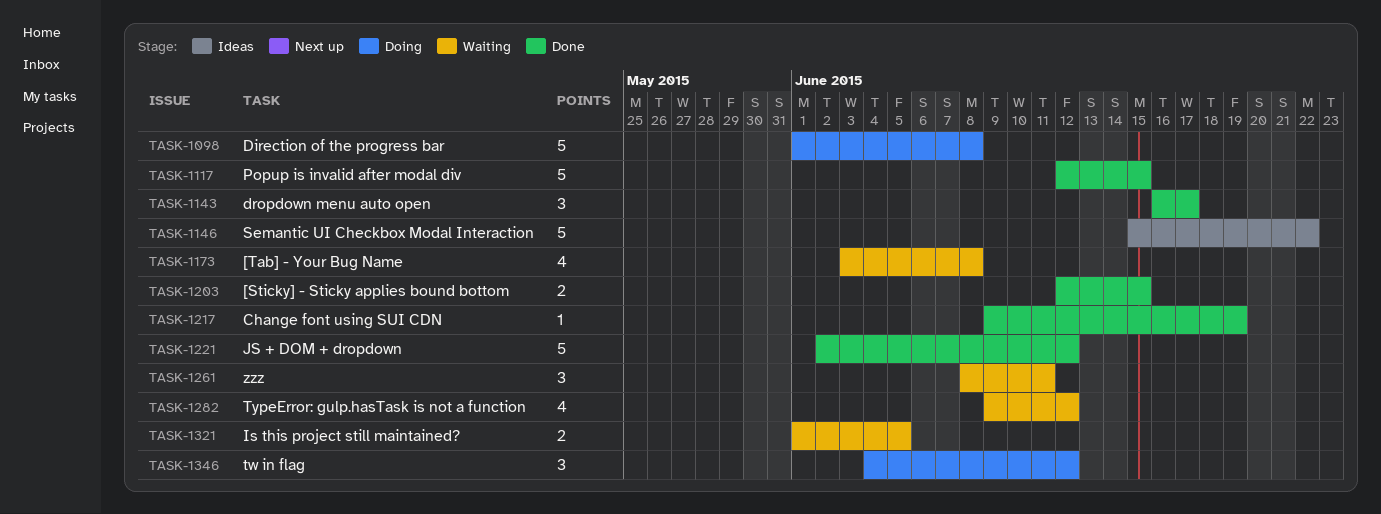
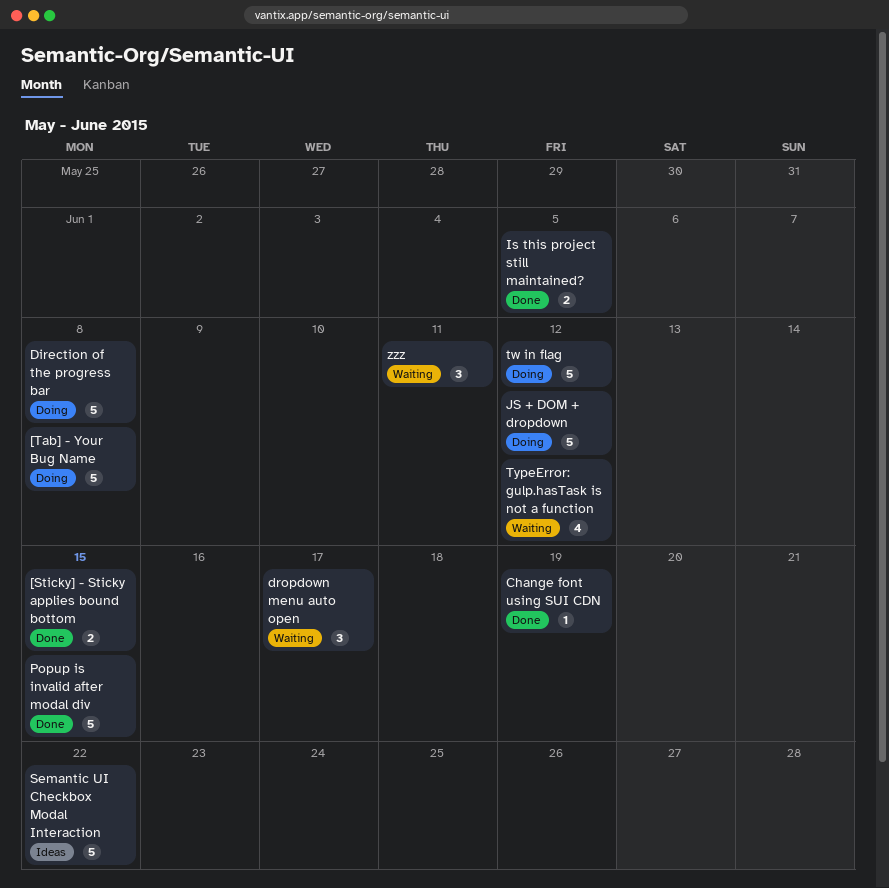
[Tab] - Your Bug Name, status: Waiting -> Doing
[Tab] - Your Bug Name, estimate: 4 -> 5
dropdown menu auto open, status: Done -> Waiting
Is this project still maintained?, status: Waiting -> Done
JS + DOM + dropdown, status: Done -> Doing
tw in flag, estimate: 3 -> 5

